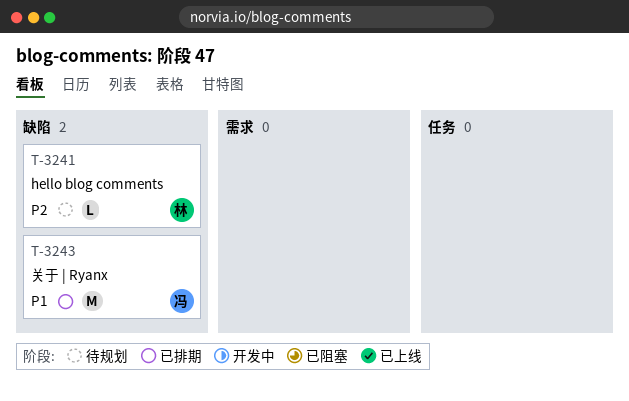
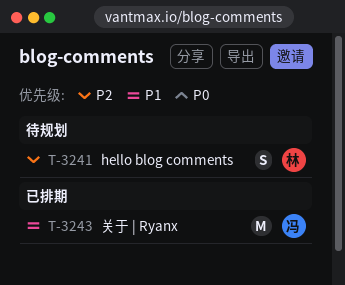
T-3241, estimate: L -> S

